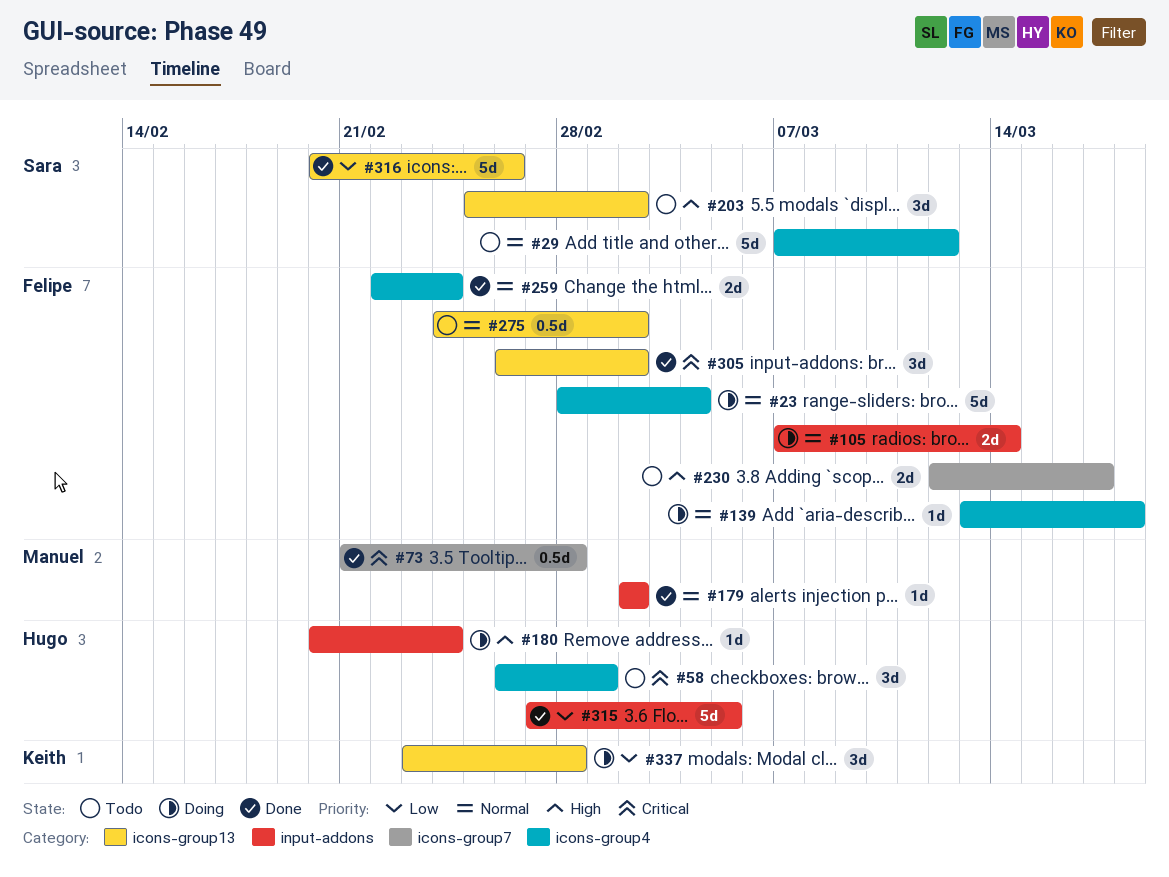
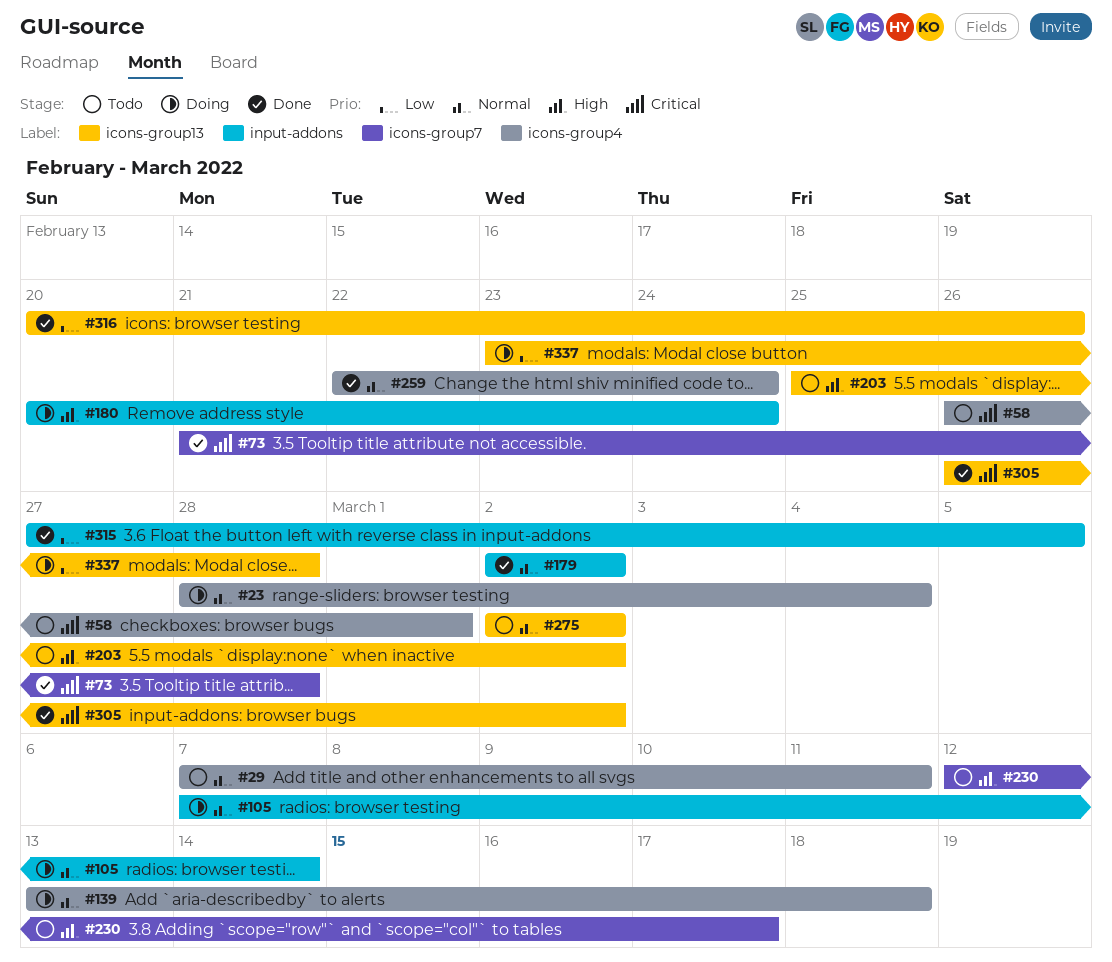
#29, due: Mar 12 -> Mar 11
#275, start: Feb 24 -> Mar 2

